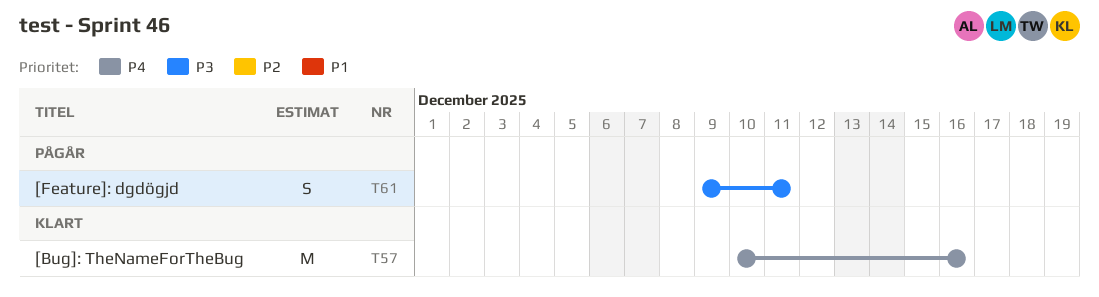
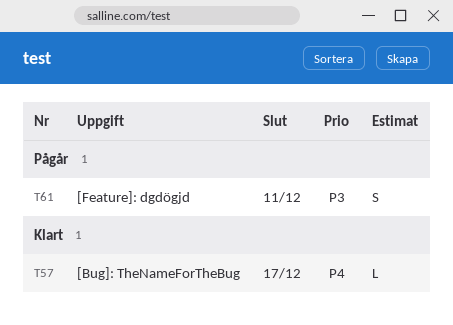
T57, estimate: M -> L
T57, due: Dec 16 -> Dec 17

